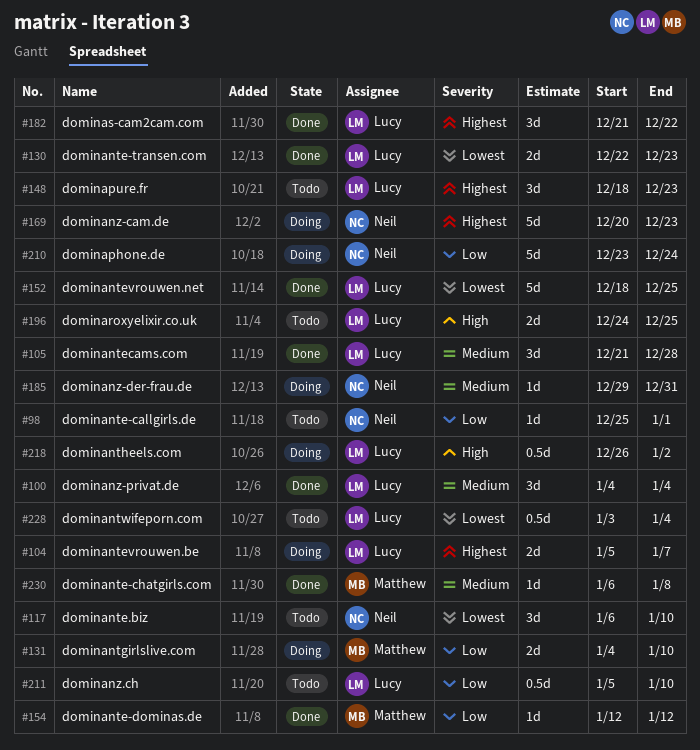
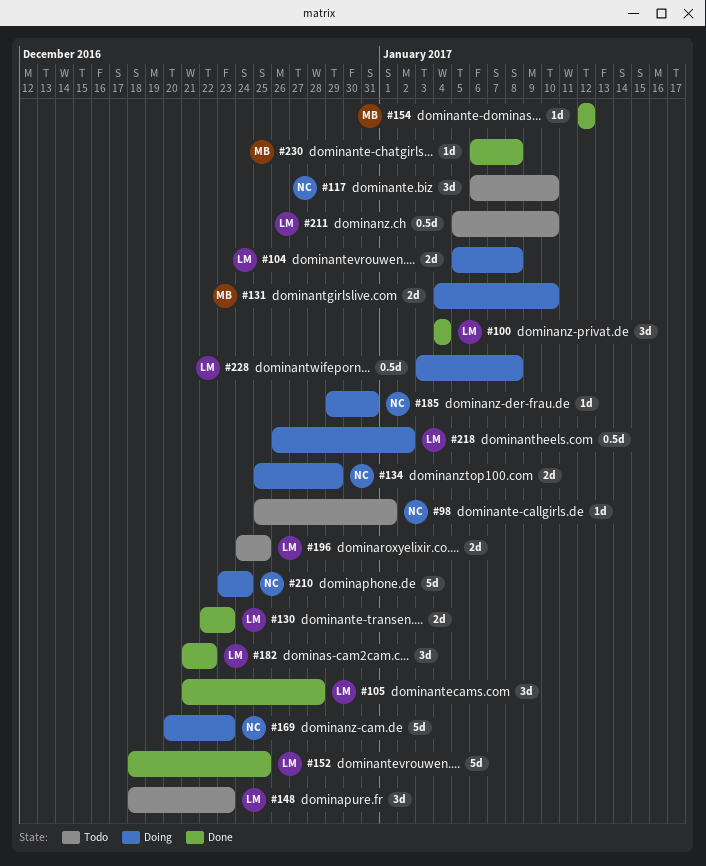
#104, due: Jan 7 -> Jan 8
#134: none -> present
#228, status: Todo -> Doing
#228, due: Jan 4 -> Jan 8

